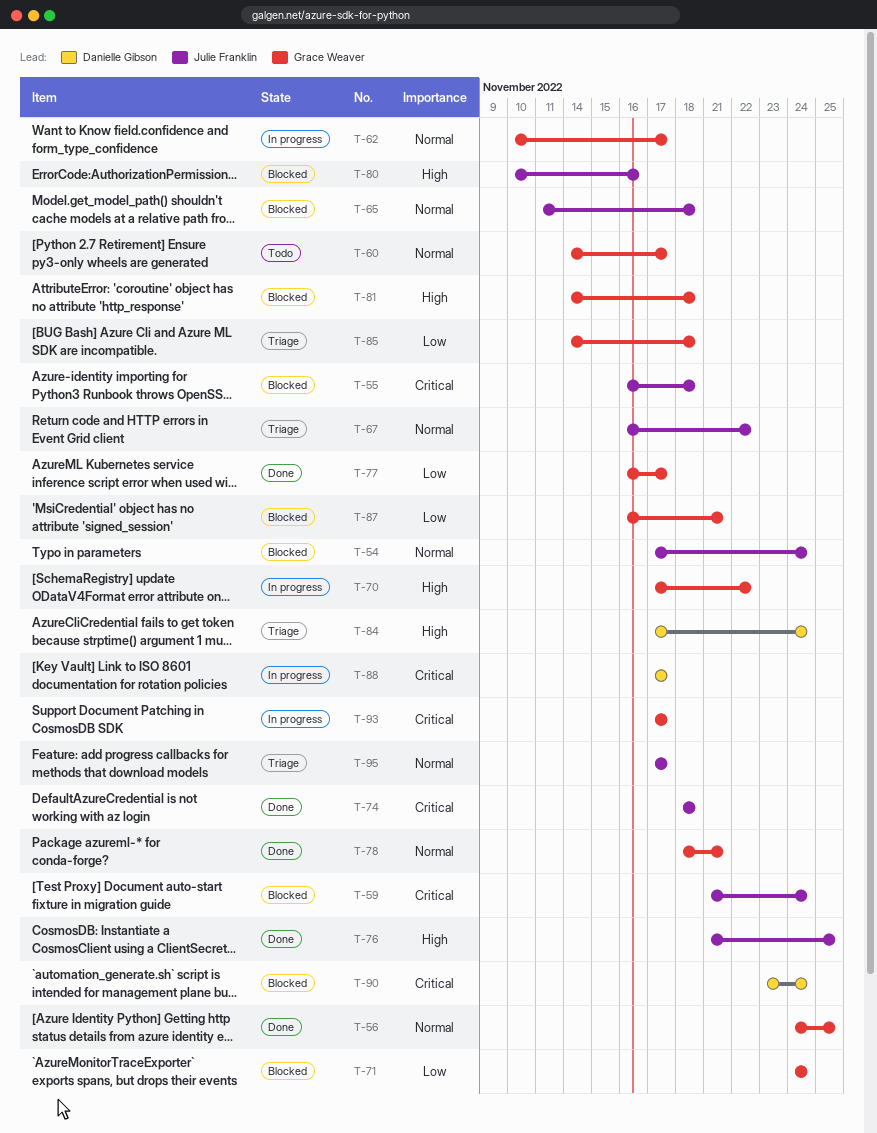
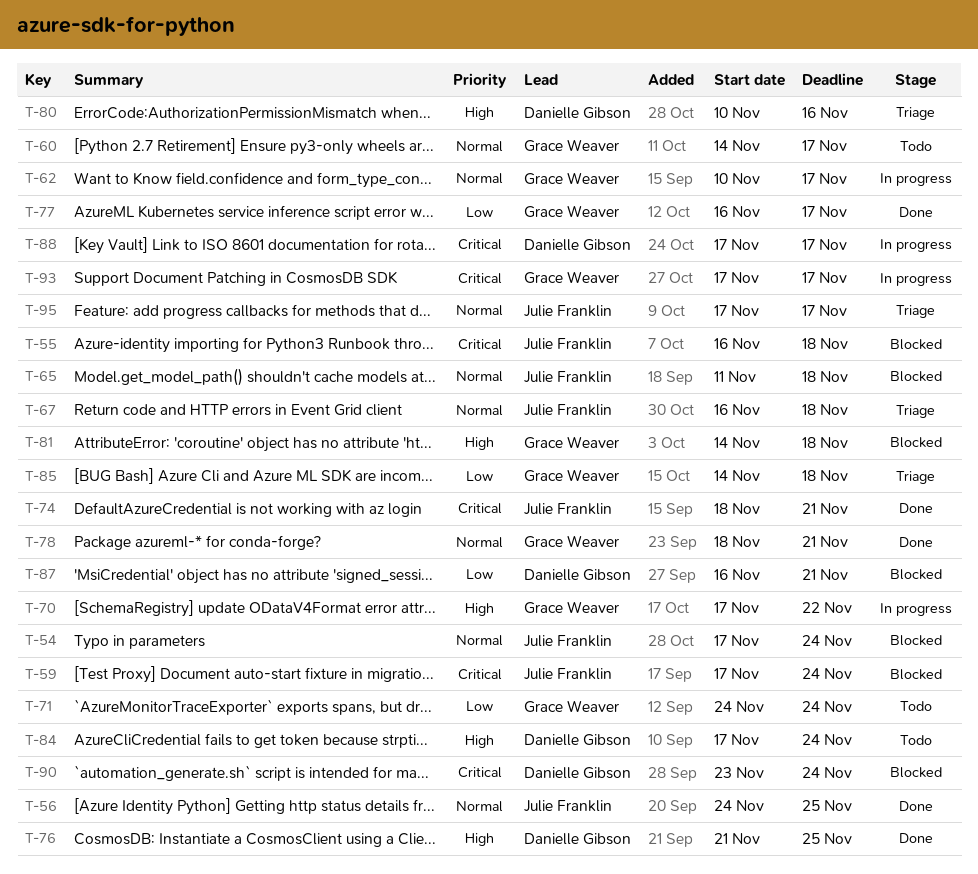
T-56, owner: Grace Weaver -> Julie Franklin
T-59, start: Nov 21 -> Nov 17
T-67, due: Nov 22 -> Nov 18
T-71, status: Blocked -> Todo
T-74, due: Nov 18 -> Nov 21
T-76, owner: Julie Franklin -> Danielle Gibson
T-80, status: Blocked -> Triage
T-80, owner: Julie Franklin -> Danielle Gibson
T-84, status: Triage -> Todo
T-87, owner: Grace Weaver -> Danielle Gibson

